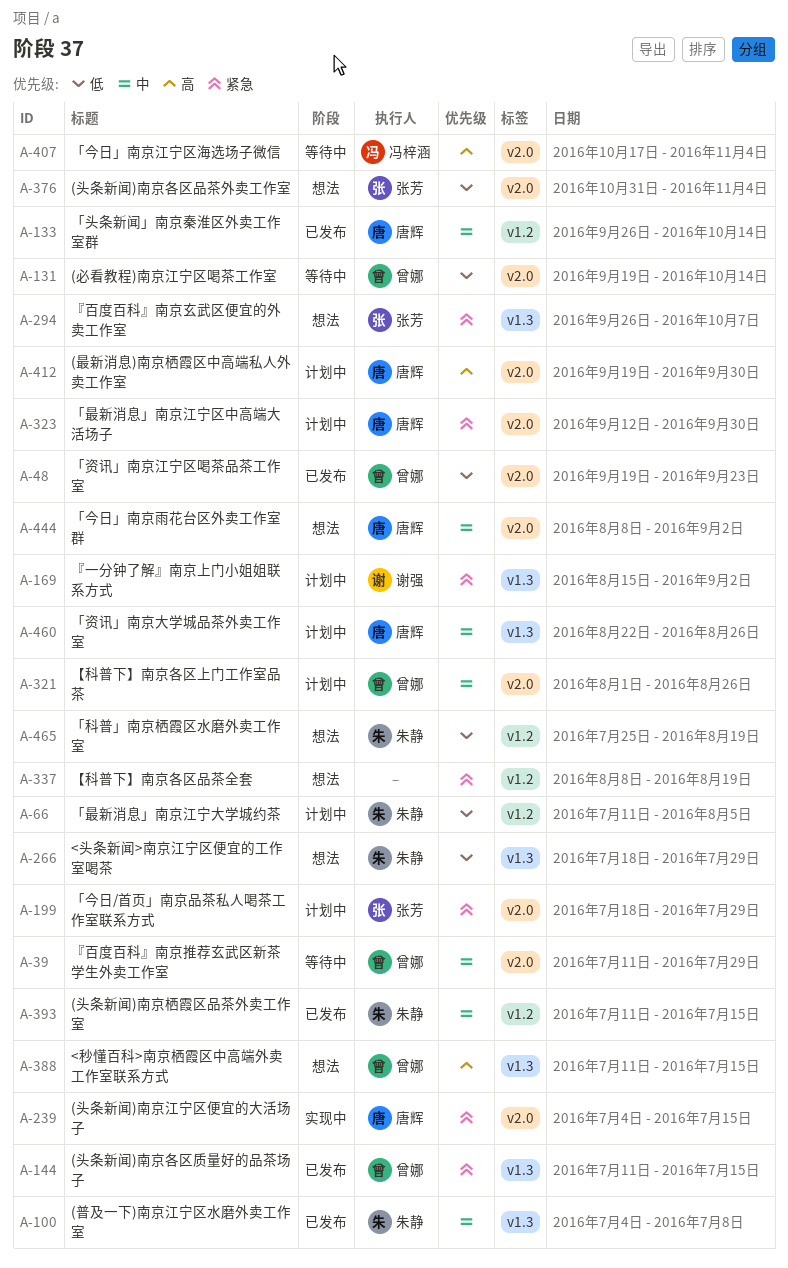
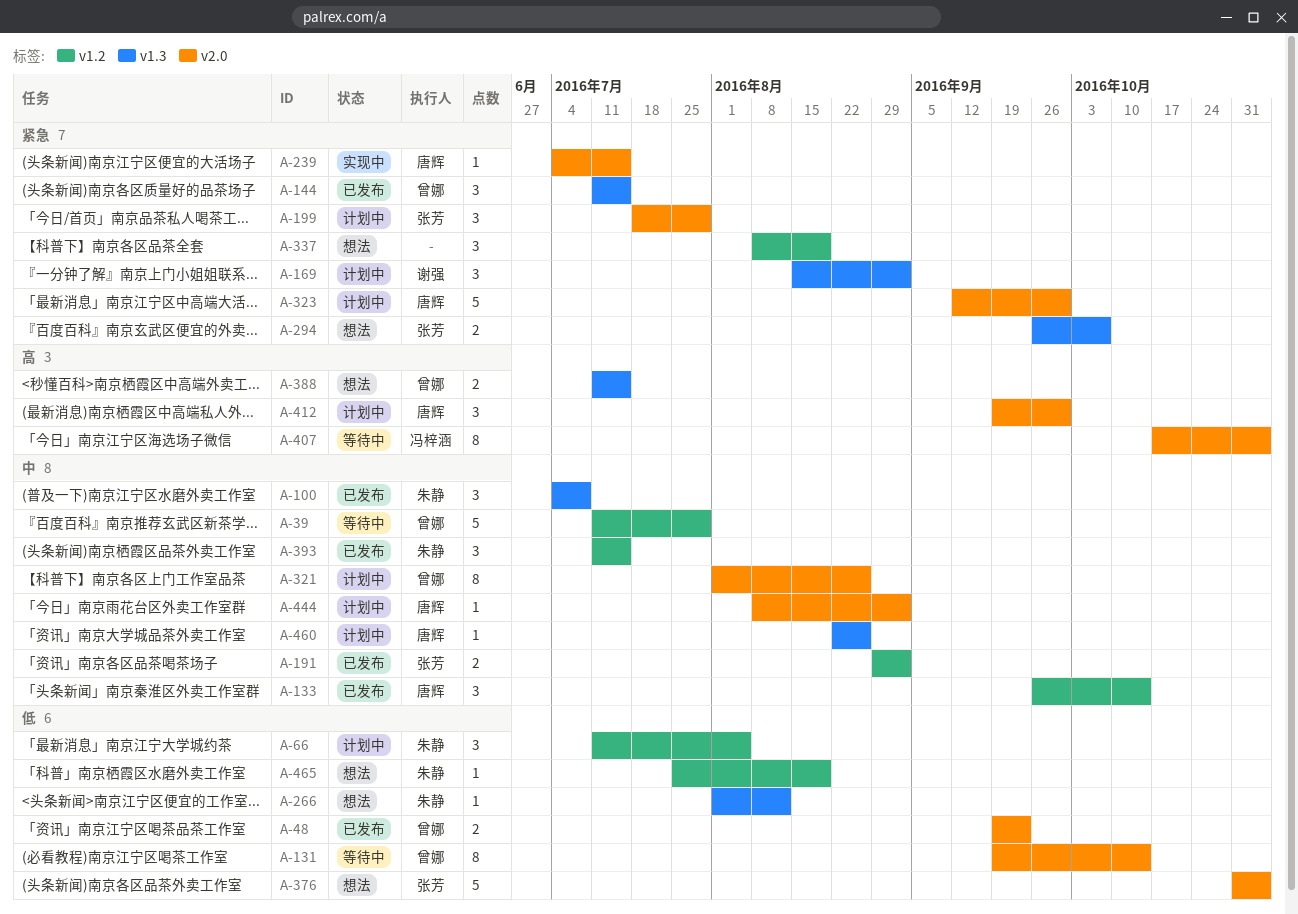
A-39, label: v2.0 -> v1.2
A-191: none -> present
A-266, start: Jul 18 -> Aug 1
A-266, due: Jul 29 -> Aug 12
A-444, status: 想法 -> 计划中

